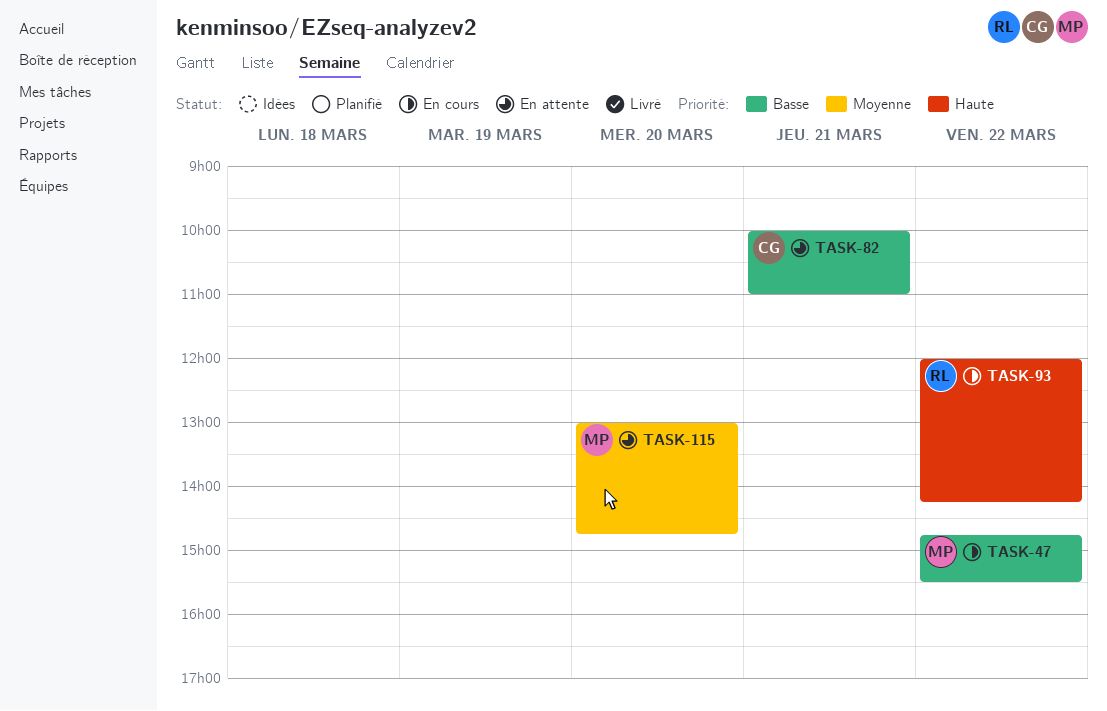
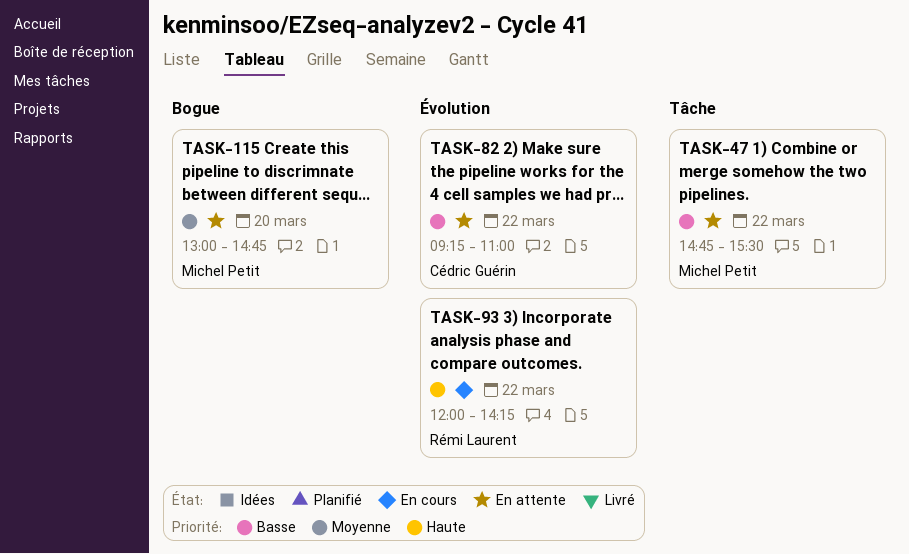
TASK-47, status: En cours -> En attente
TASK-82, day: Mar 21 -> Mar 22
TASK-82, begins: 10:00 -> 09:15

